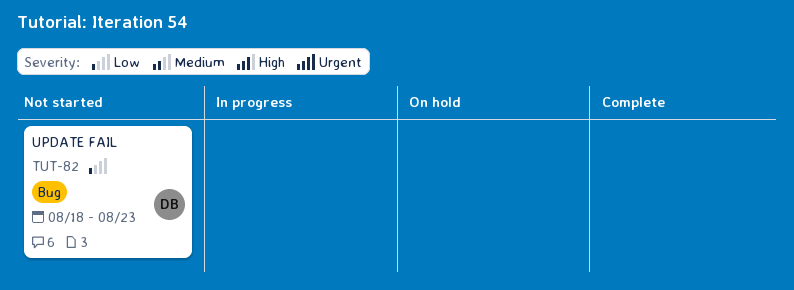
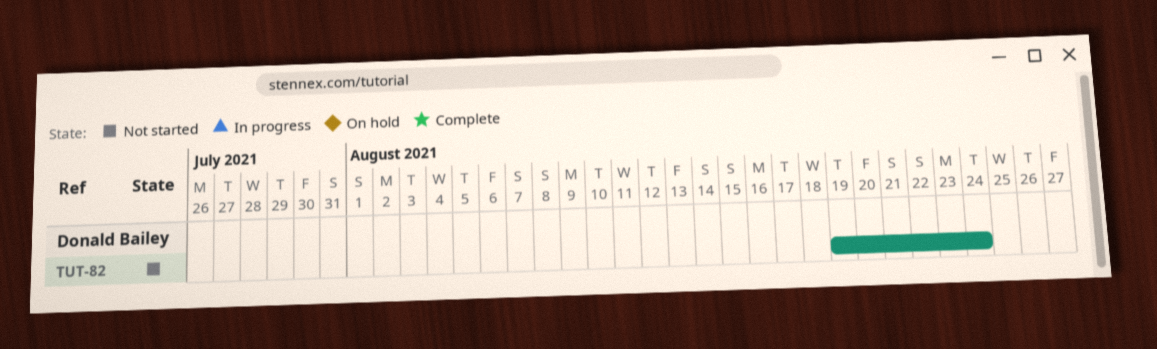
TUT-82, start: Aug 18 -> Aug 19
TUT-82, due: Aug 23 -> Aug 24

